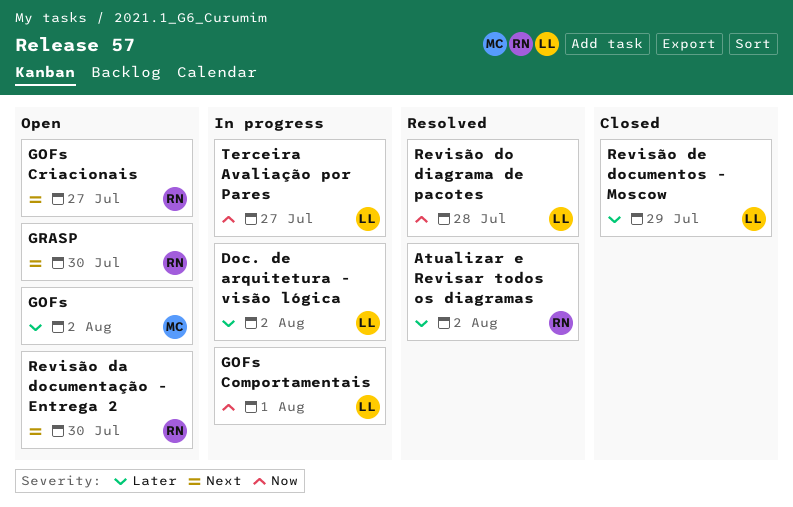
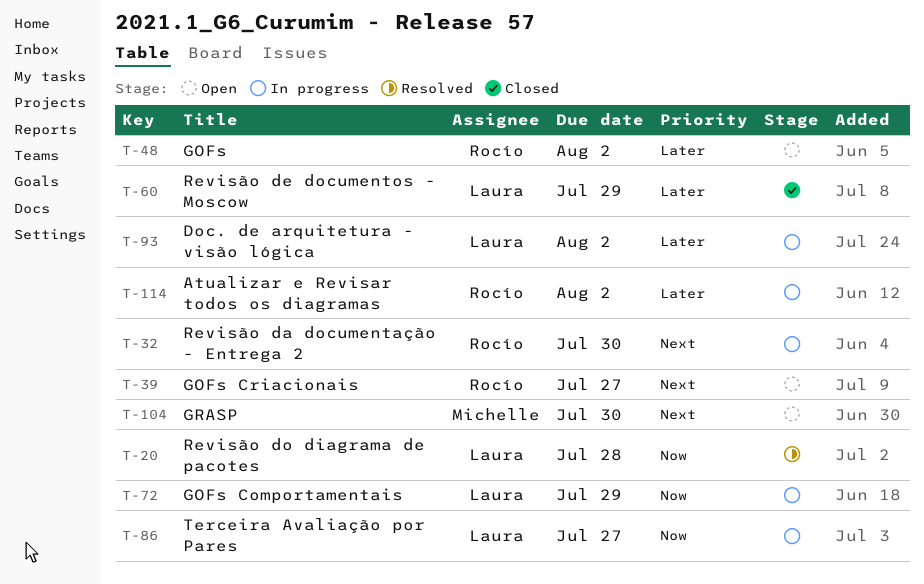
Atualizar e Revisar todos os diagramas, status: Resolved -> In progress
GOFs, owner: Michelle -> Rocío
GOFs Comportamentais, due: Aug 1 -> Jul 29
GRASP, owner: Rocío -> Michelle
Revisão da documentação - Entrega 2, status: Open -> In progress

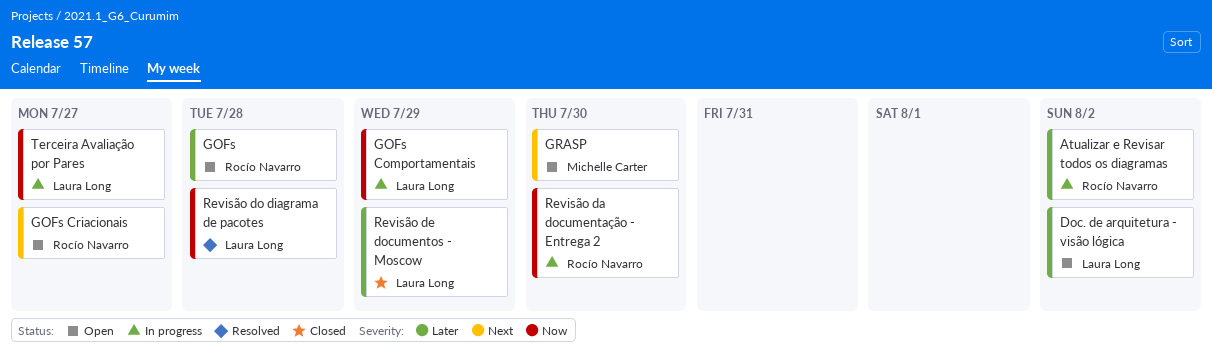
Doc. de arquitetura - visão lógica, status: In progress -> Open
GOFs, due: Aug 2 -> Jul 28
Revisão da documentação - Entrega 2, priority: Next -> Now

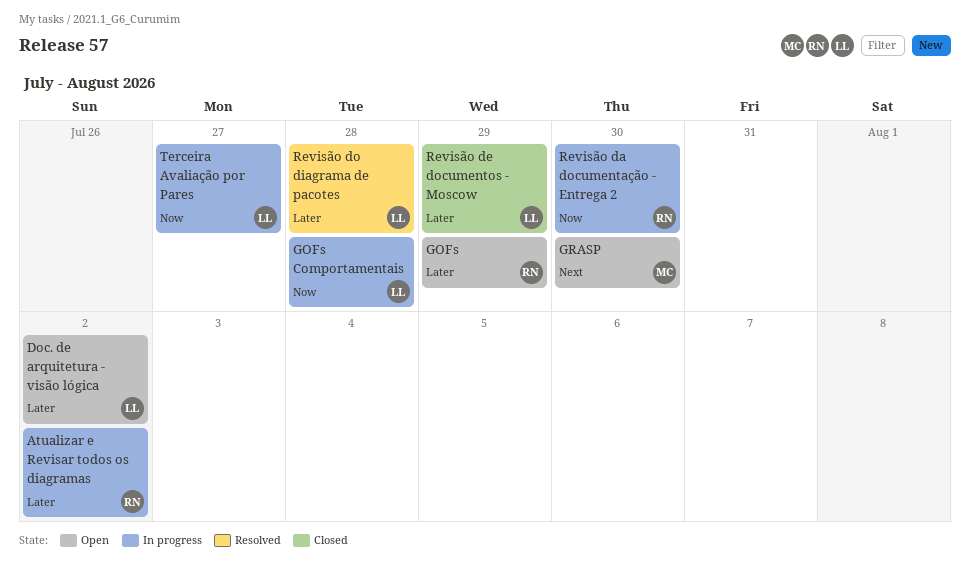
GOFs, due: Jul 28 -> Jul 29
GOFs Comportamentais, due: Jul 29 -> Jul 28
GOFs Criacionais: present -> none
Revisão do diagrama de pacotes, priority: Now -> Later

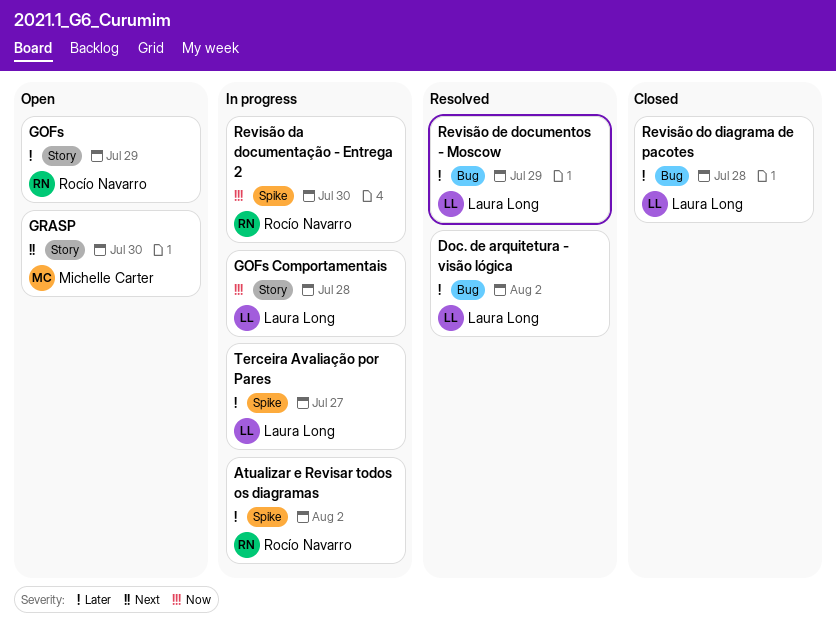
Doc. de arquitetura - visão lógica, status: Open -> Resolved
Revisão de documentos - Moscow, status: Closed -> Resolved
Revisão do diagrama de pacotes, status: Resolved -> Closed
Terceira Avaliação por Pares, priority: Now -> Later

